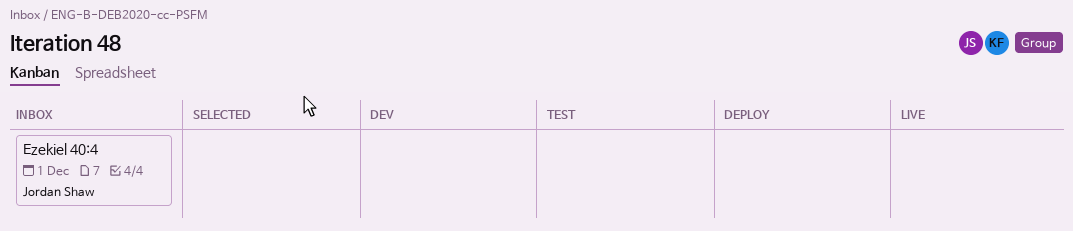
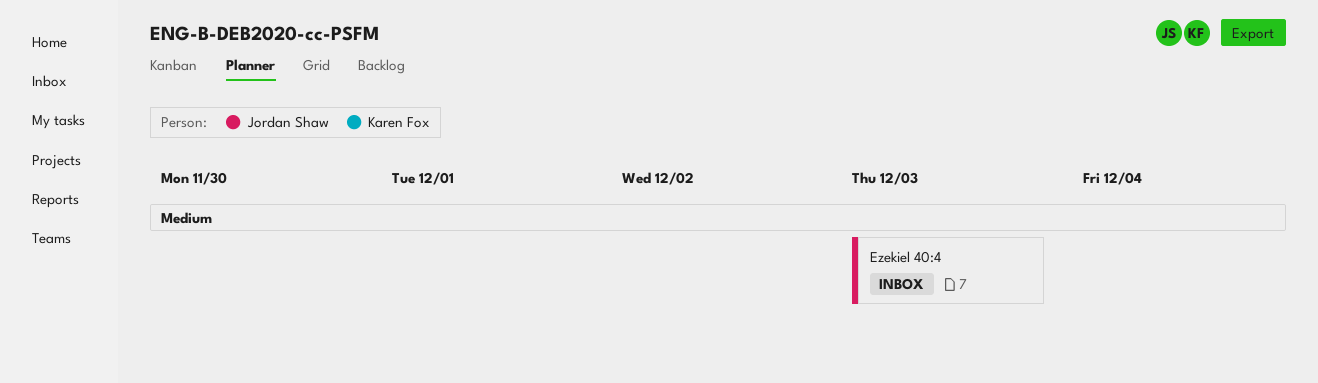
Ezekiel 40:4, due: Dec 1 -> Dec 3

